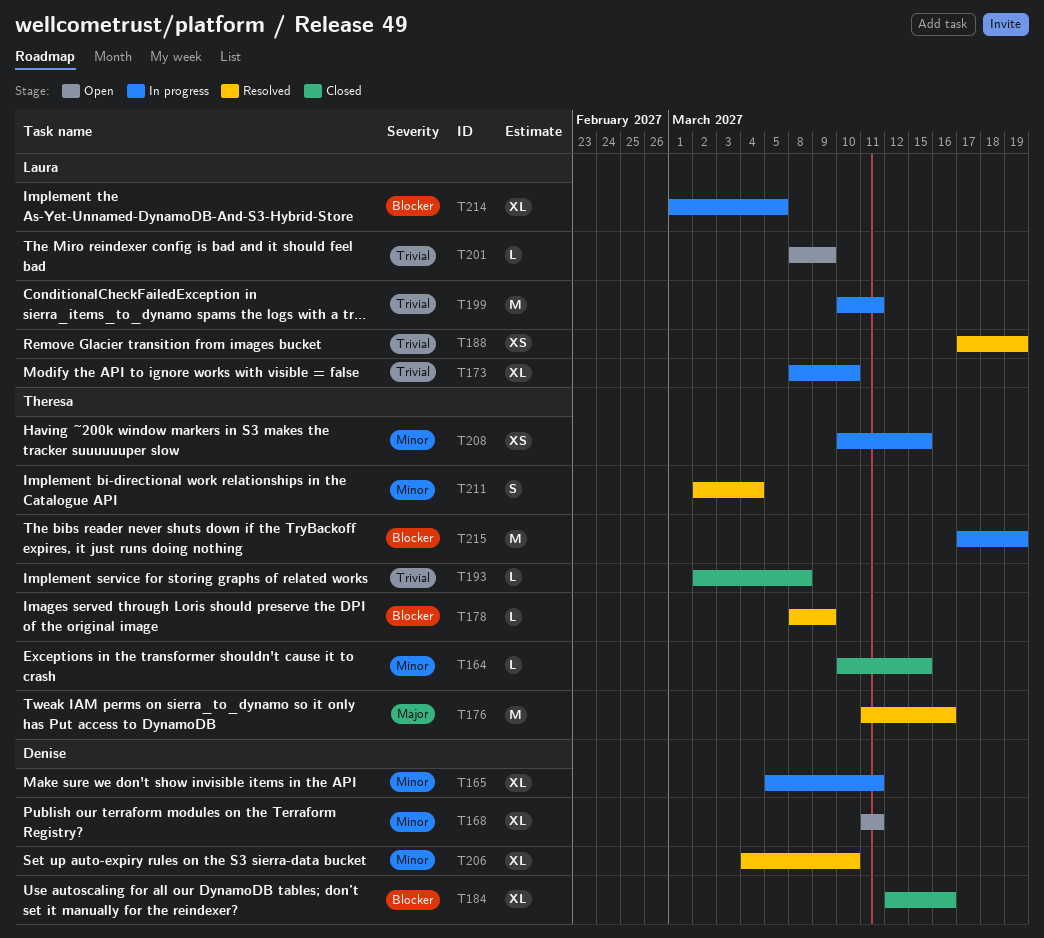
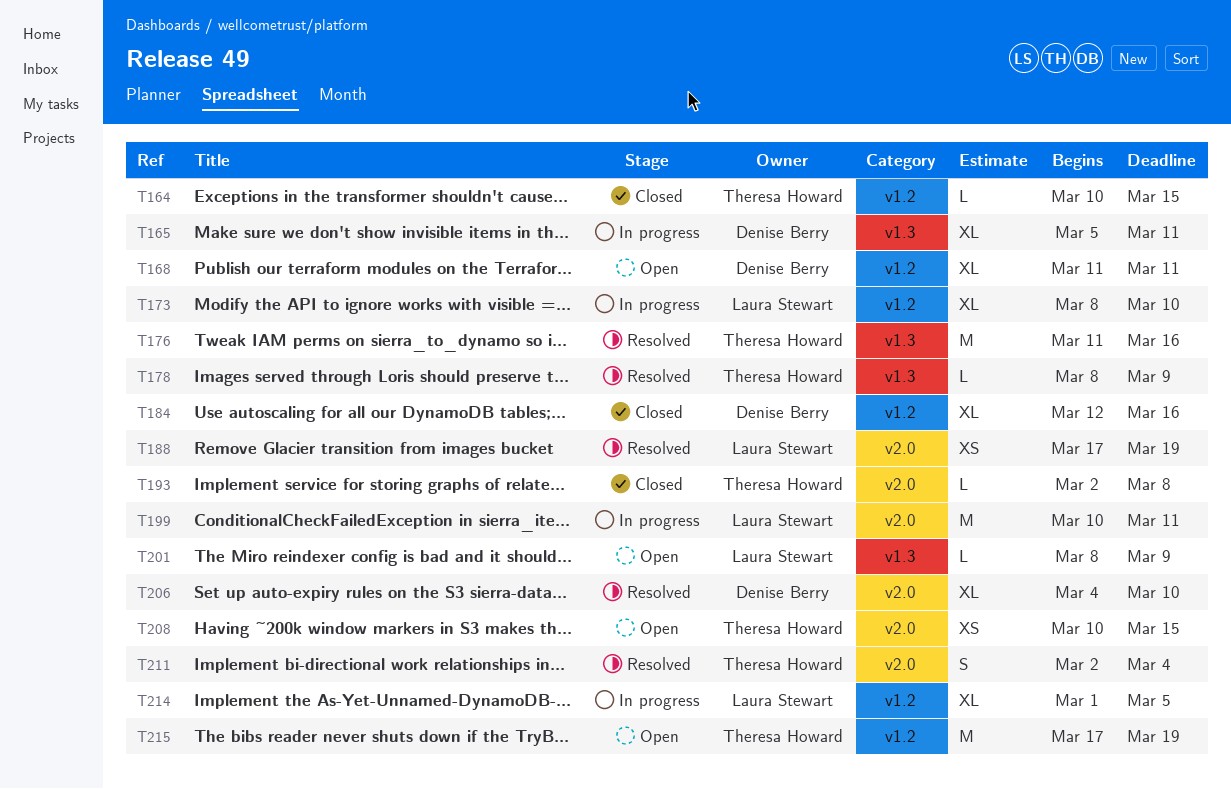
T208, status: In progress -> Open
T215, status: In progress -> Open

